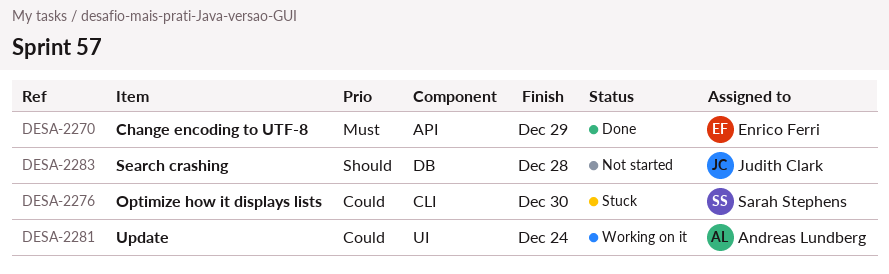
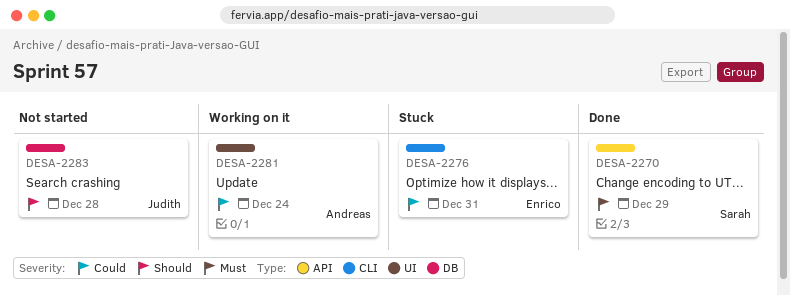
DESA-2270, owner: Enrico Ferri -> Sarah Stephens
DESA-2276, owner: Sarah Stephens -> Enrico Ferri
DESA-2276, due: Dec 30 -> Dec 31

